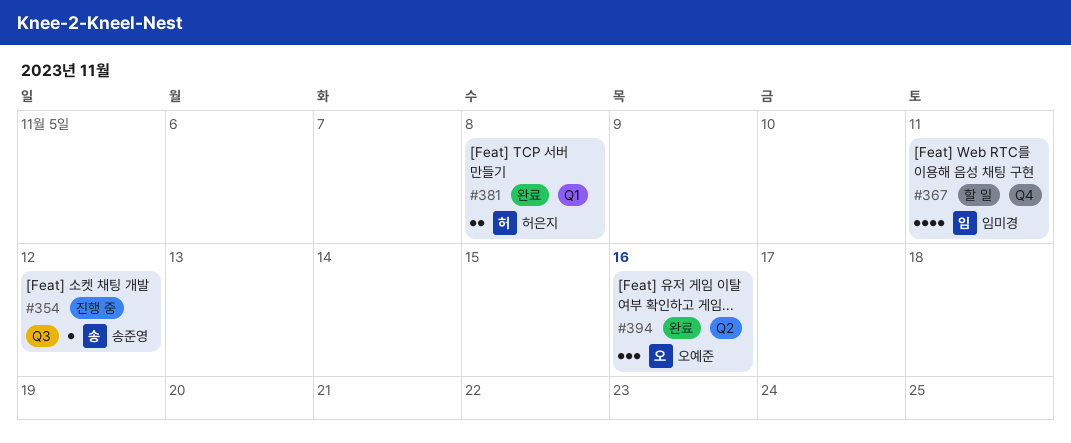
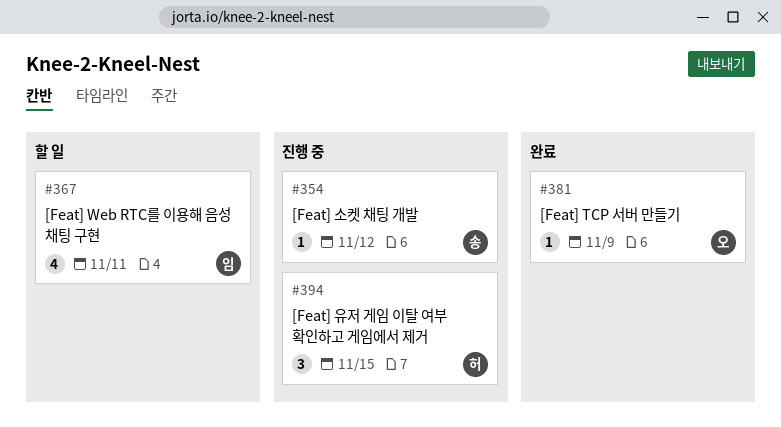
#381, owner: 허은지 -> 오예준
#381, estimate: 2 -> 1
#381, due: Nov 8 -> Nov 9
#394, status: 완료 -> 진행 중
#394, owner: 오예준 -> 허은지
#394, due: Nov 16 -> Nov 15

